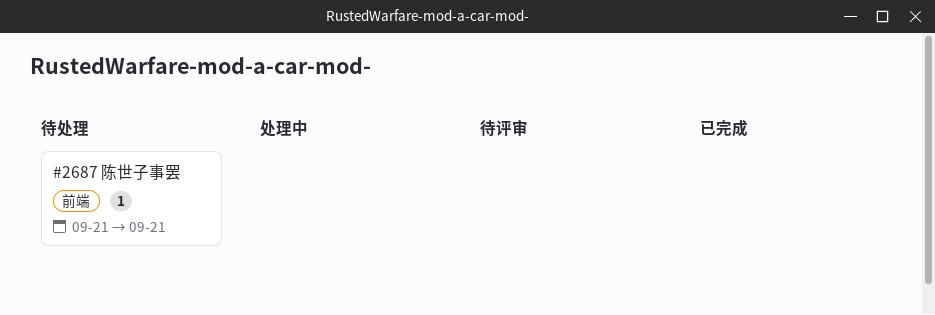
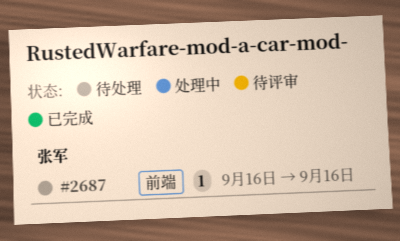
#2687, start: Sep 21 -> Sep 16
#2687, due: Sep 21 -> Sep 16

